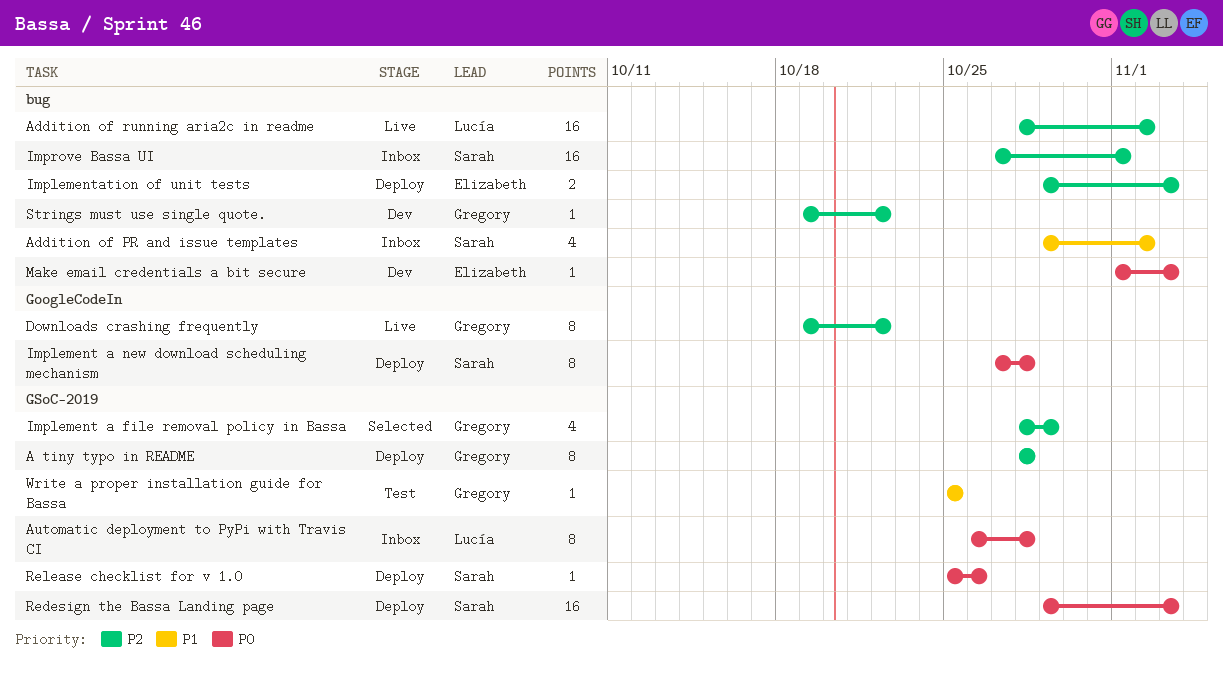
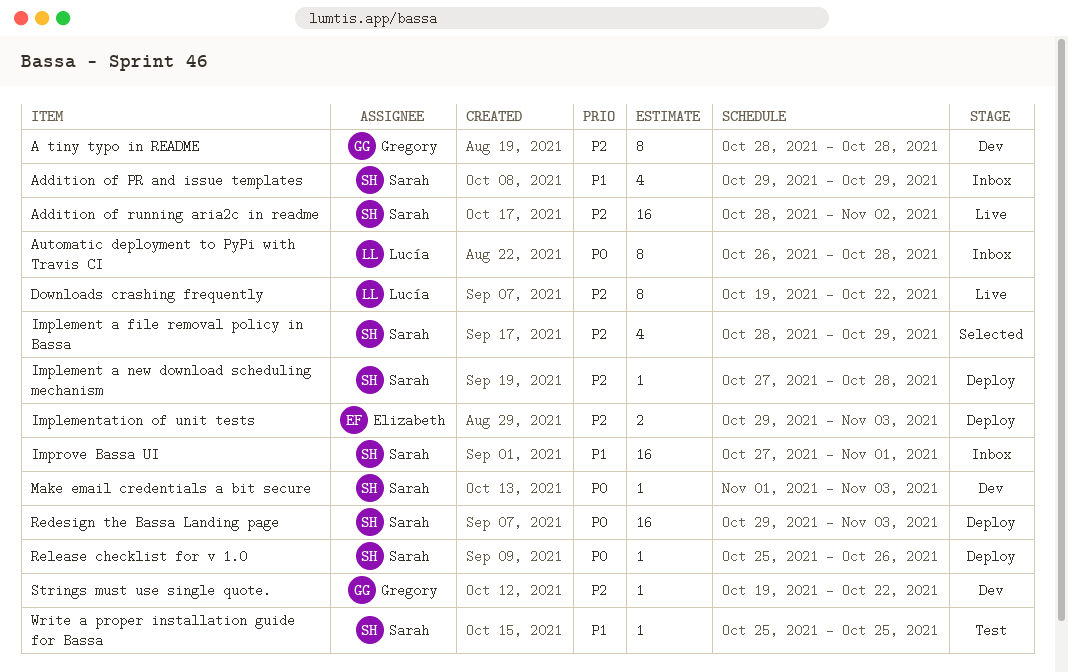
A tiny typo in README, status: Deploy -> Dev
Addition of PR and issue templates, due: Nov 2 -> Oct 29
Addition of running aria2c in readme, owner: Lucía -> Sarah
Downloads crashing frequently, owner: Gregory -> Lucía
Implement a file removal policy in Bassa, owner: Gregory -> Sarah
Implement a new download scheduling mechanism, priority: P0 -> P2
Implement a new download scheduling mechanism, estimate: 8 -> 1
Improve Bassa UI, priority: P2 -> P1
Make email credentials a bit secure, owner: Elizabeth -> Sarah
Write a proper installation guide for Bassa, owner: Gregory -> Sarah

